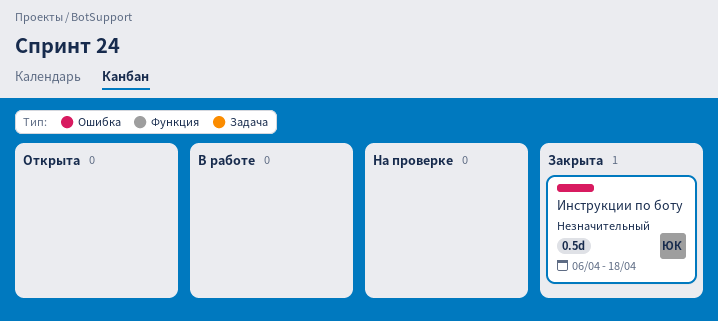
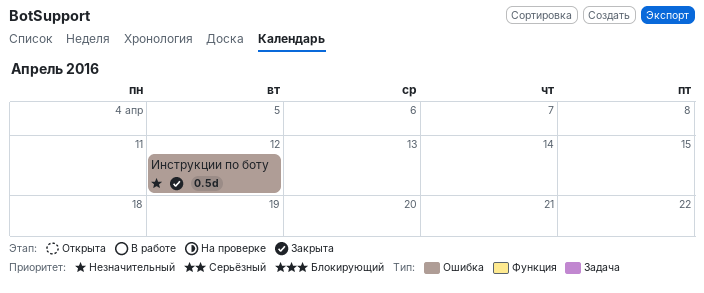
Инструкции по боту, due: Apr 18 -> Apr 12

